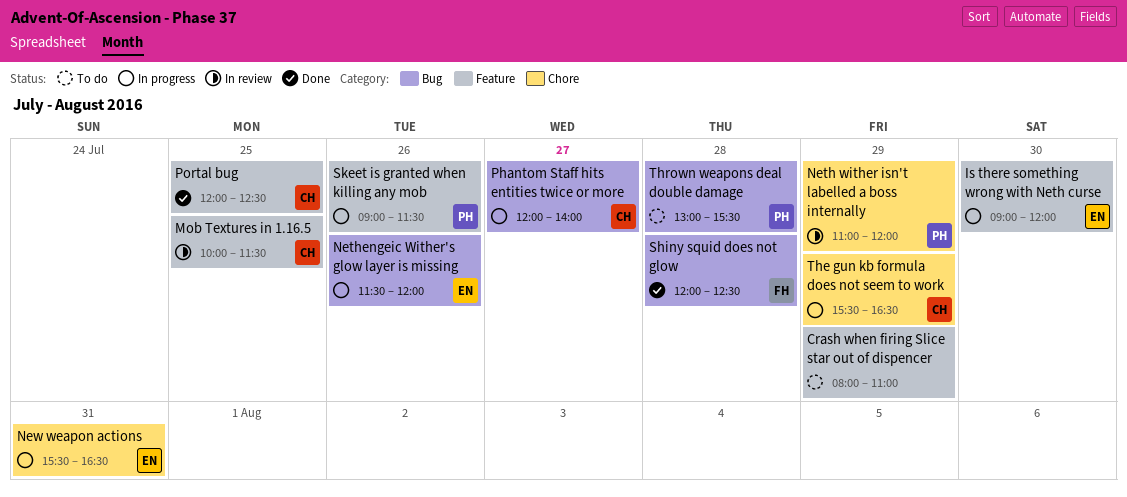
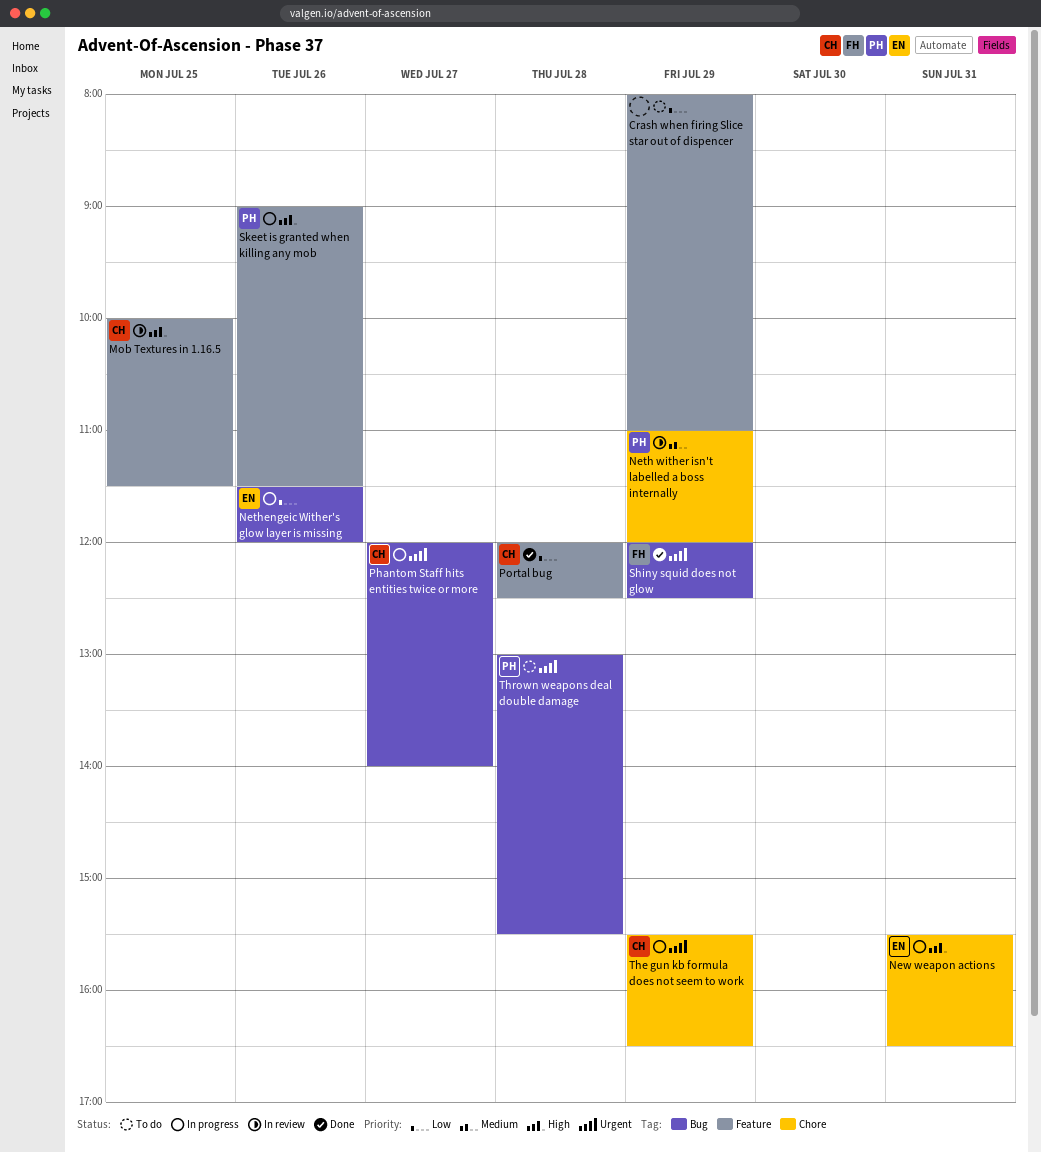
Is there something wrong with Neth curse: present -> none
Portal bug, day: Jul 25 -> Jul 28
Shiny squid does not glow, day: Jul 28 -> Jul 29

